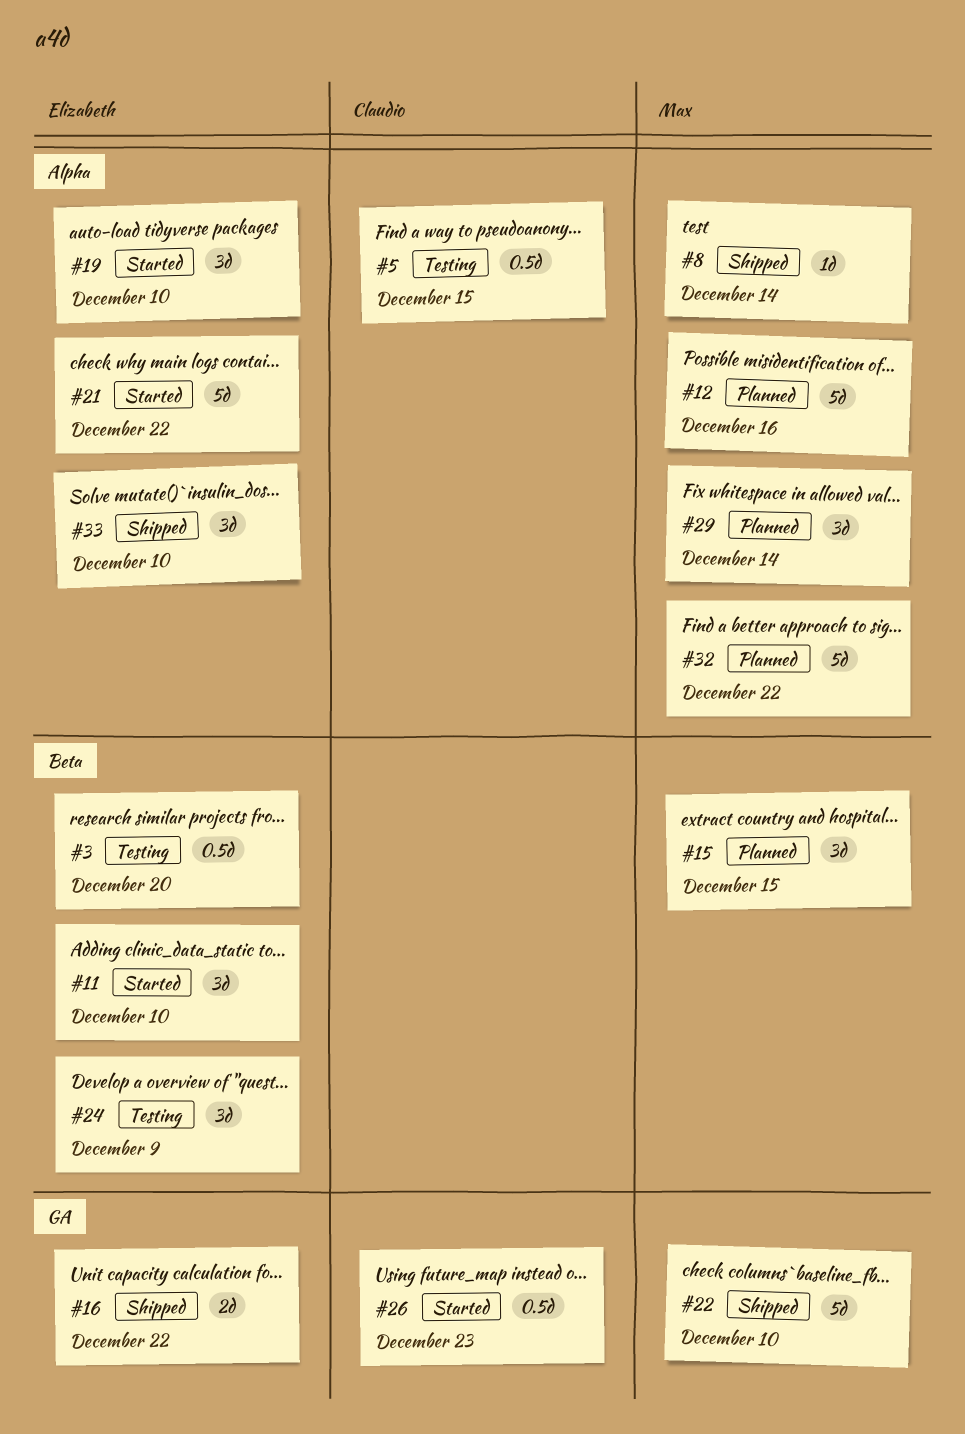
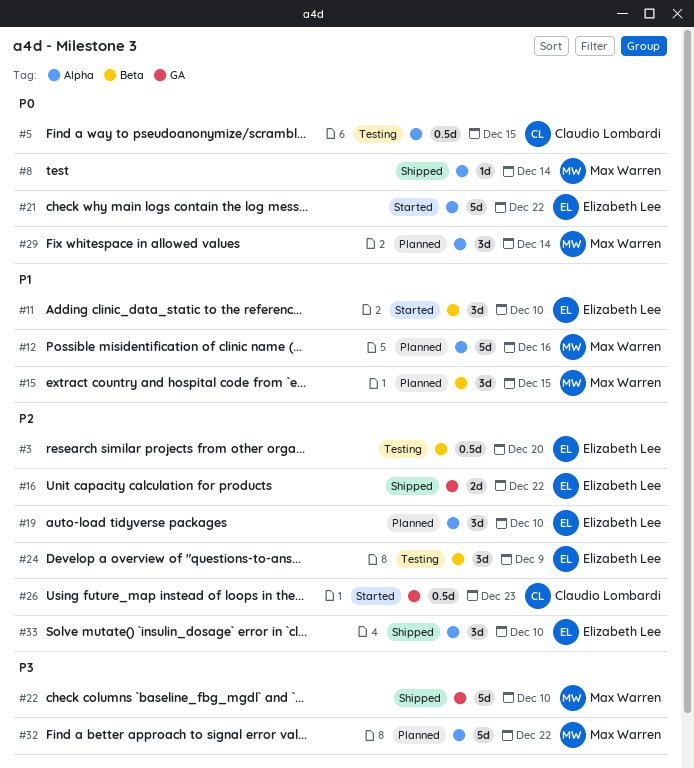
#19, status: Started -> Planned

